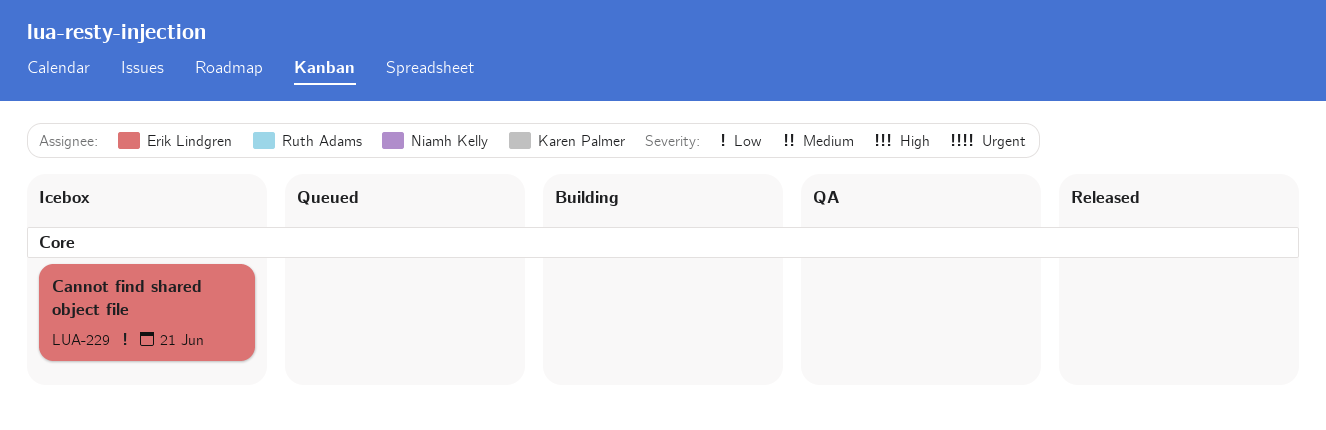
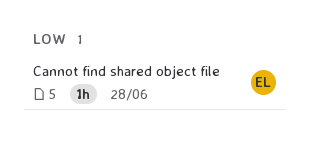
Cannot find shared object file, due: Jun 21 -> Jun 28

